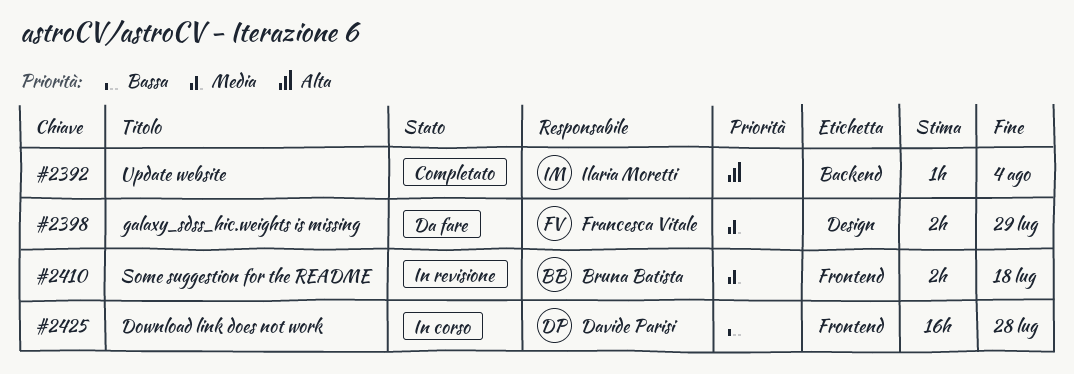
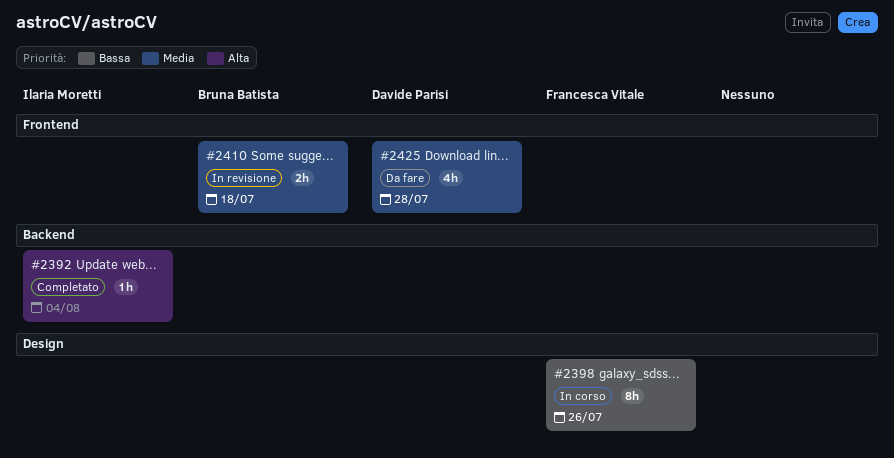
#2398, status: Da fare -> In corso
#2398, priority: Media -> Bassa
#2398, estimate: 2h -> 8h
#2398, due: Jul 29 -> Jul 26
#2425, status: In corso -> Da fare
#2425, priority: Bassa -> Media
#2425, estimate: 16h -> 4h

